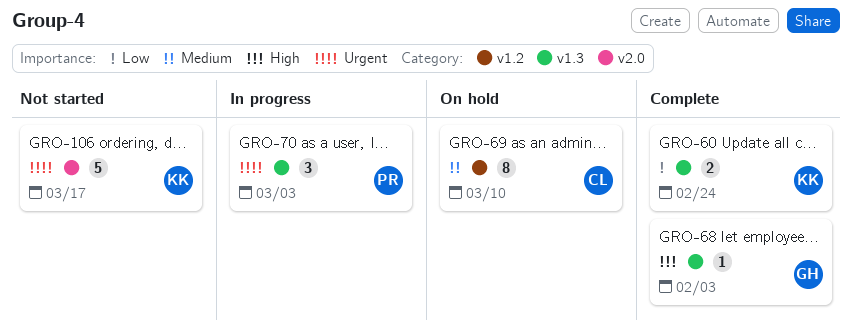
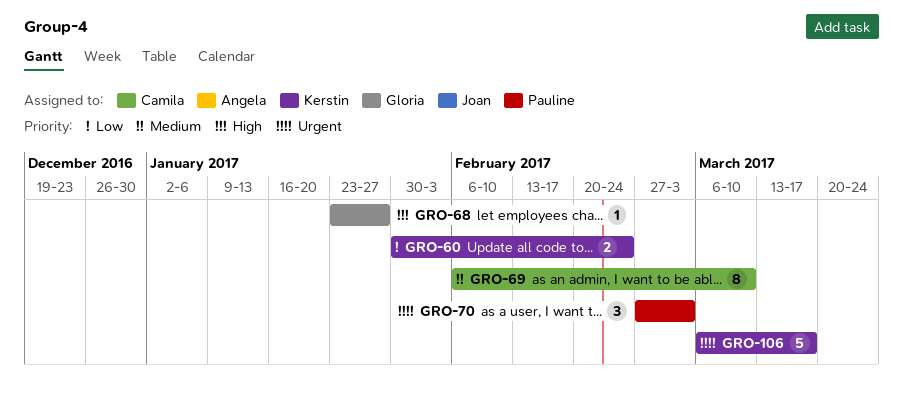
GRO-68, due: Feb 3 -> Jan 27

